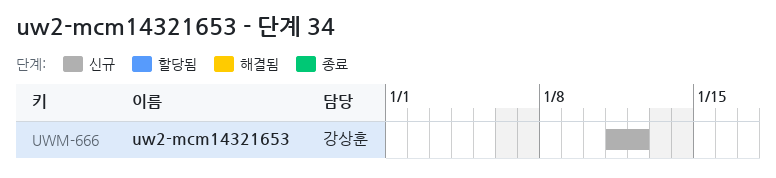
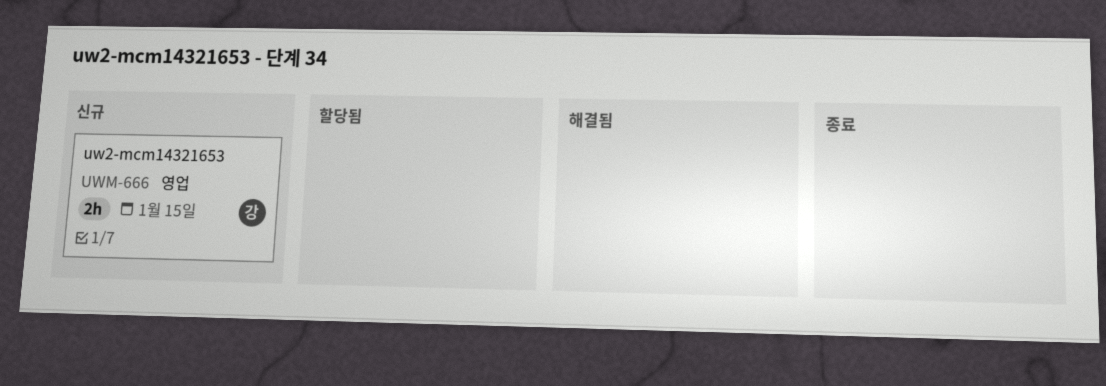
UWM-666, due: Jan 12 -> Jan 15

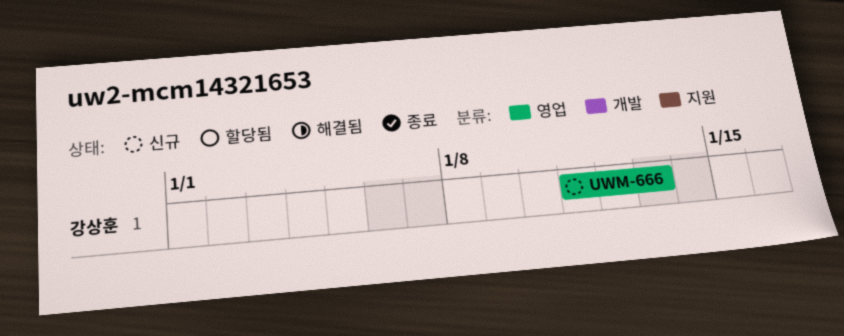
UWM-666, due: Jan 15 -> Jan 13

